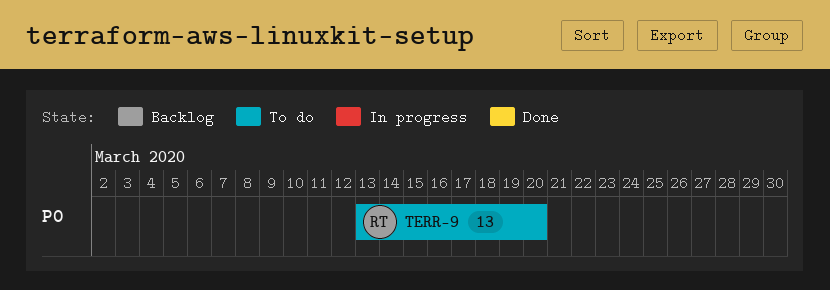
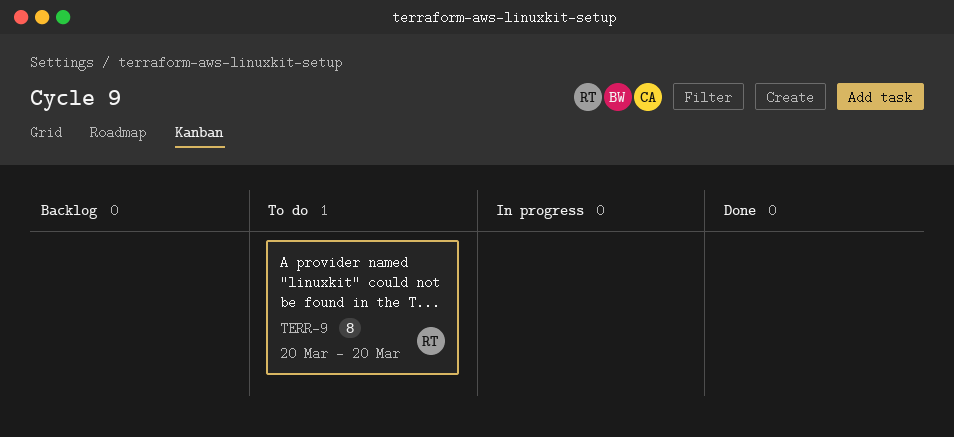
TERR-9, estimate: 13 -> 8
TERR-9, start: Mar 13 -> Mar 20

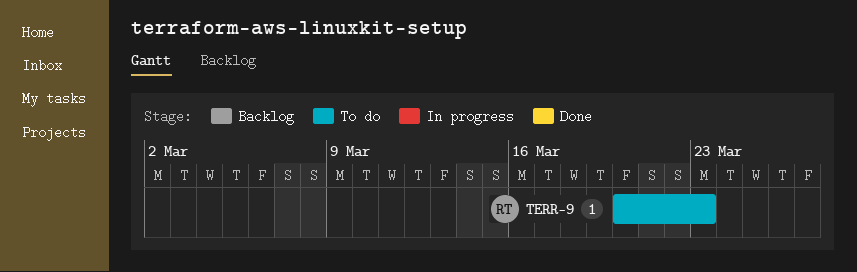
TERR-9, estimate: 8 -> 1
TERR-9, due: Mar 20 -> Mar 23

